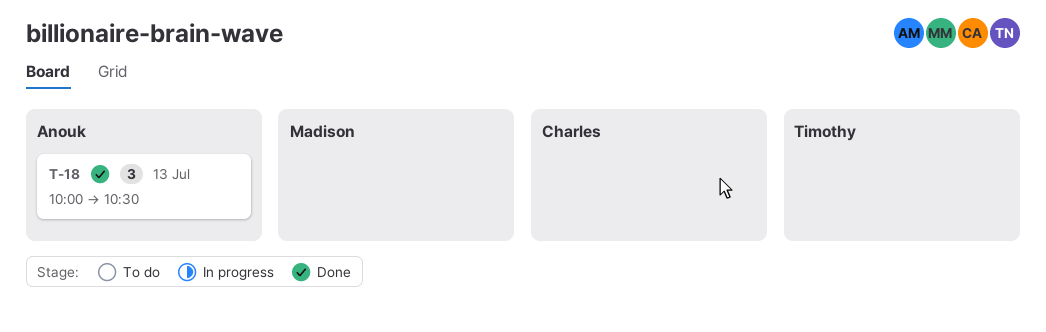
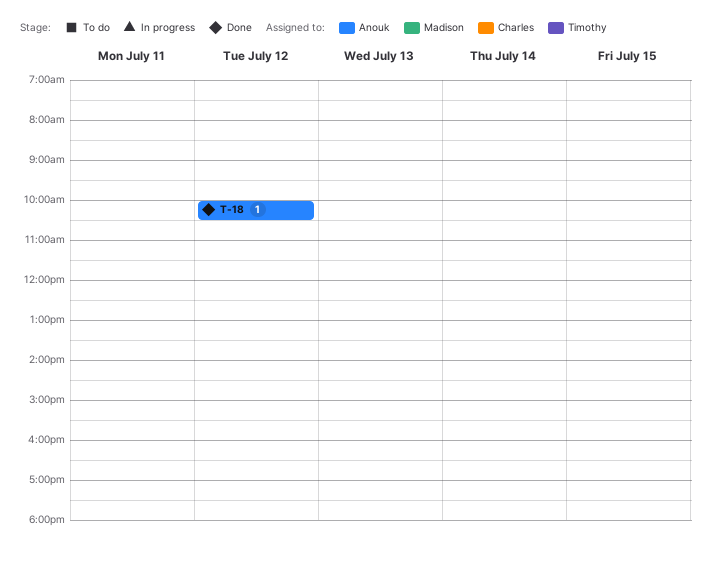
T-18, estimate: 3 -> 1
T-18, day: Jul 13 -> Jul 12

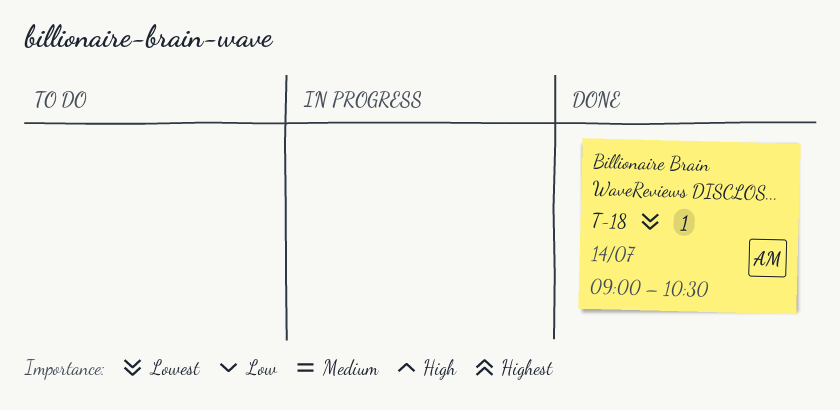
T-18, day: Jul 12 -> Jul 14
T-18, begins: 10:00 -> 09:00

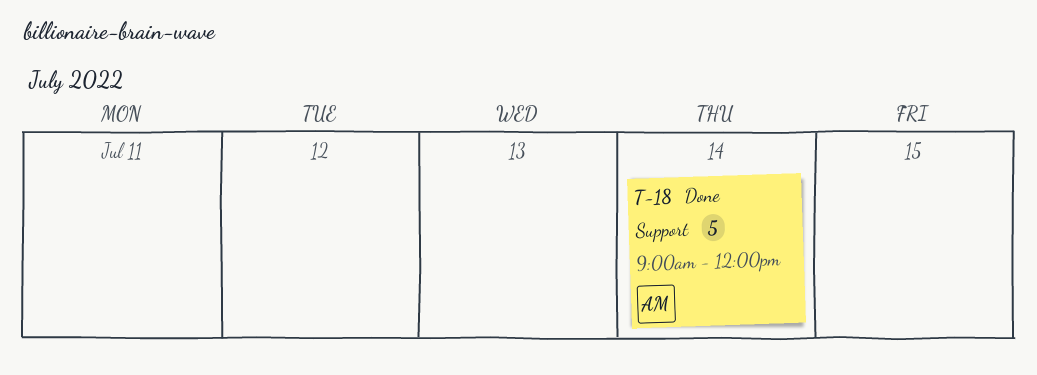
T-18, estimate: 1 -> 5
T-18, ends: 10:30 -> 12:00

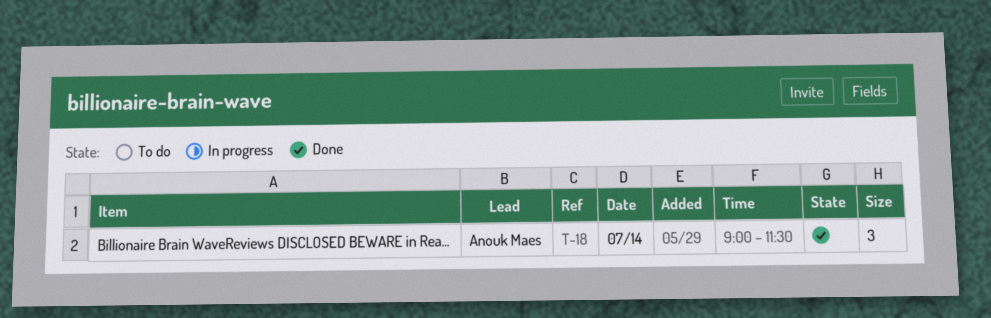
T-18, estimate: 5 -> 3
T-18, ends: 12:00 -> 11:30

